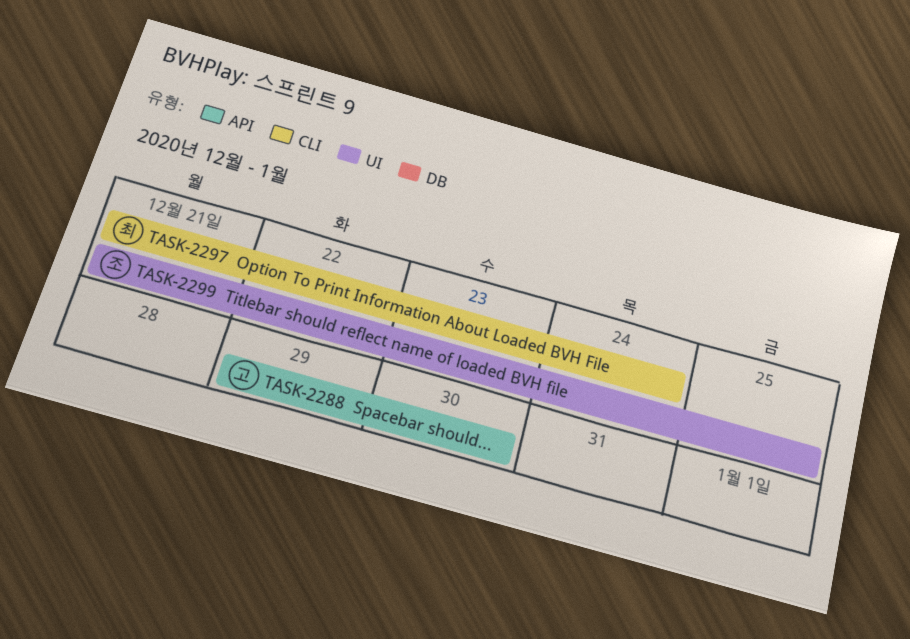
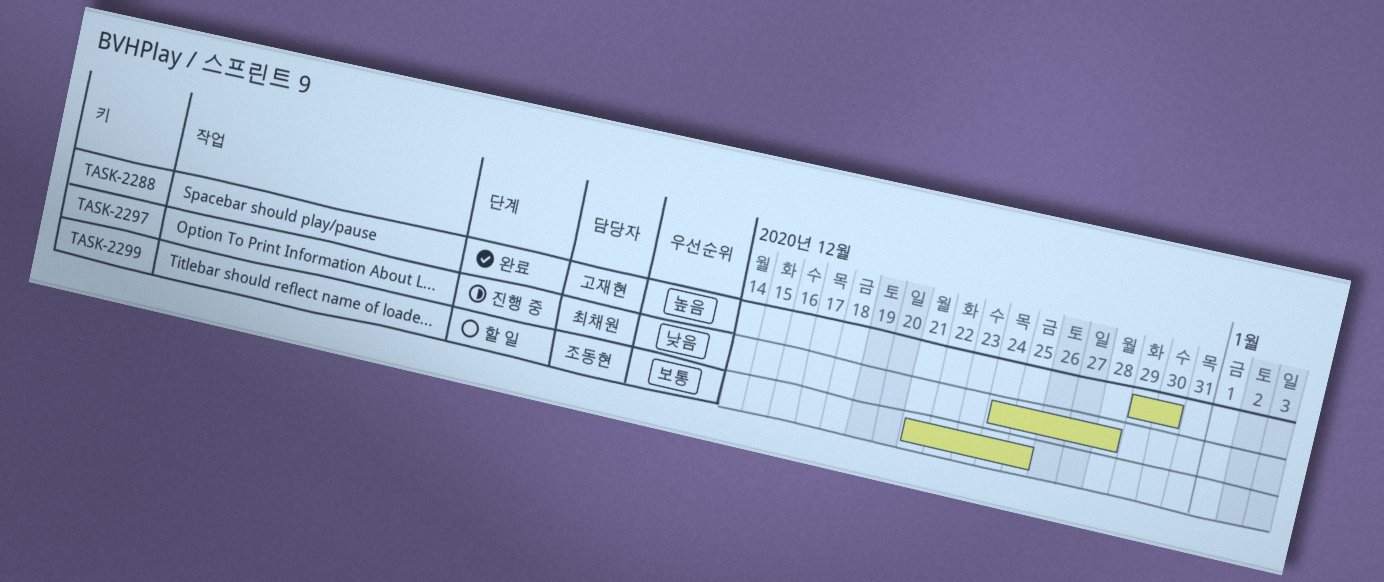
TASK-2297, start: Dec 21 -> Dec 24
TASK-2297, due: Dec 24 -> Dec 28

